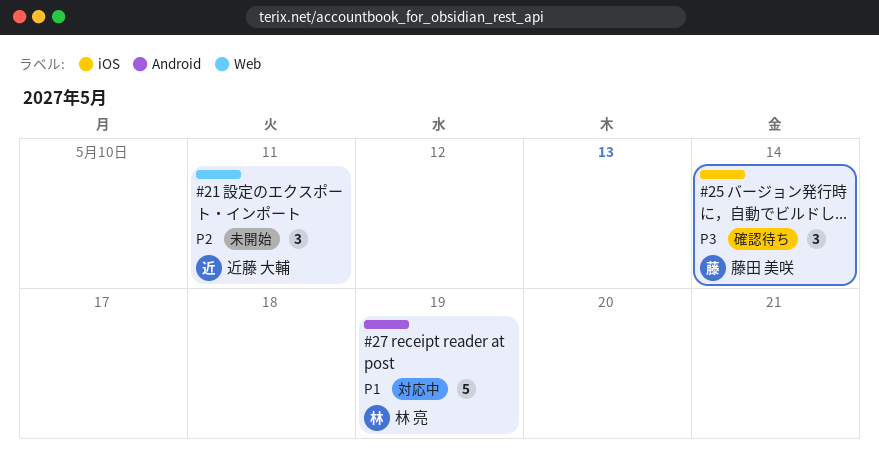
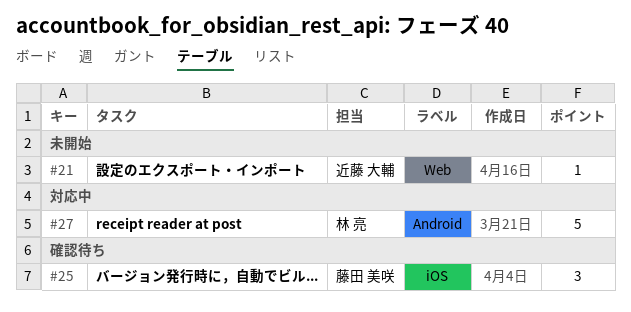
#21, estimate: 3 -> 1

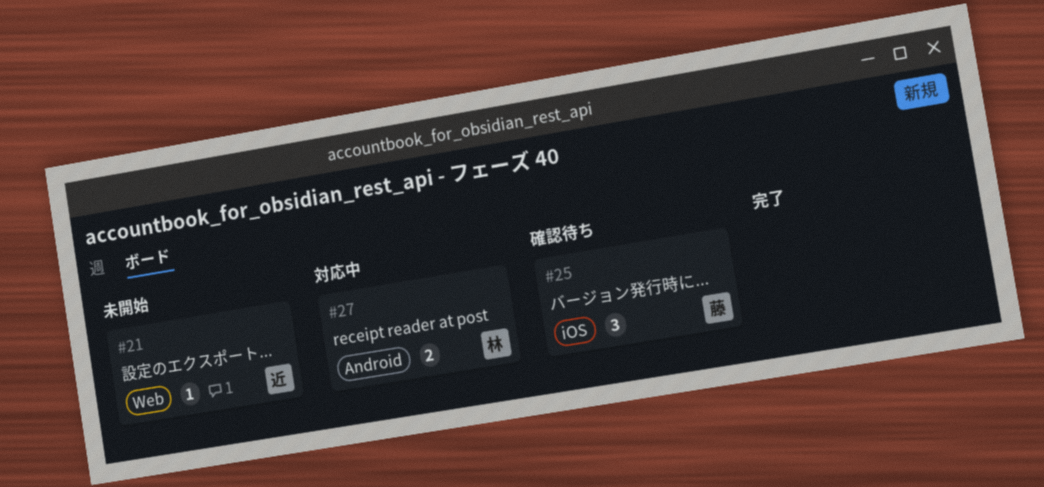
#27, estimate: 5 -> 2

